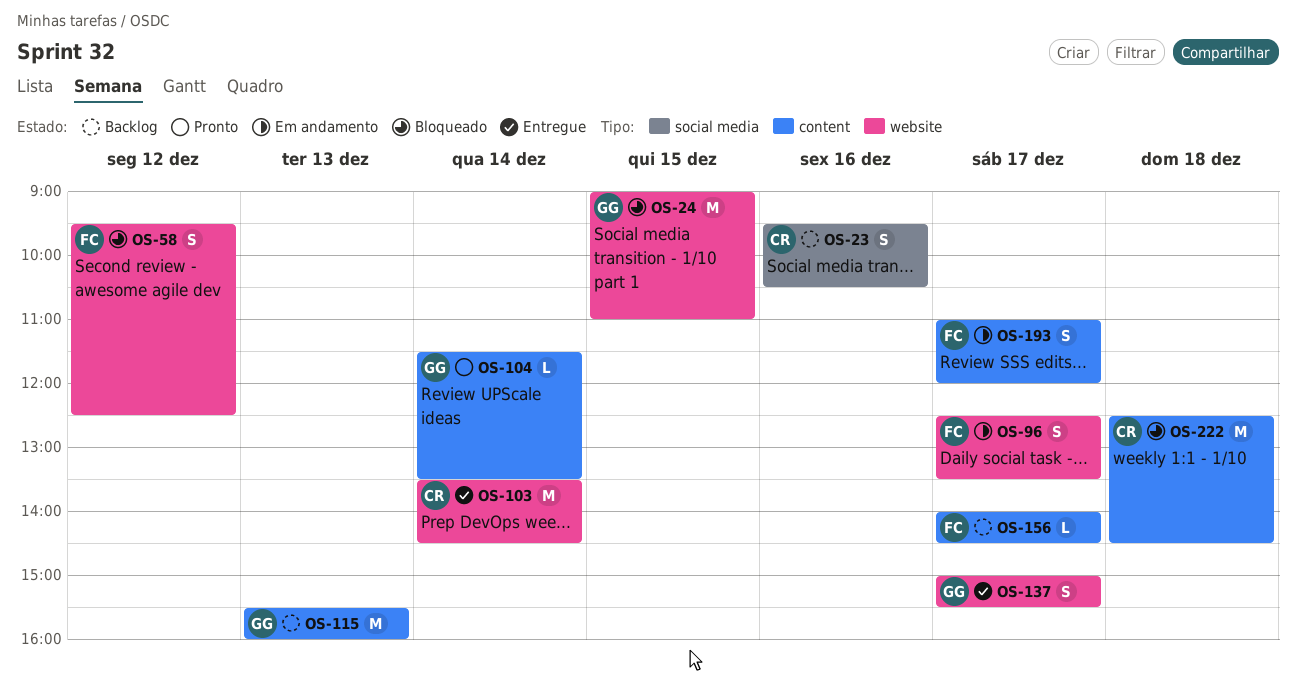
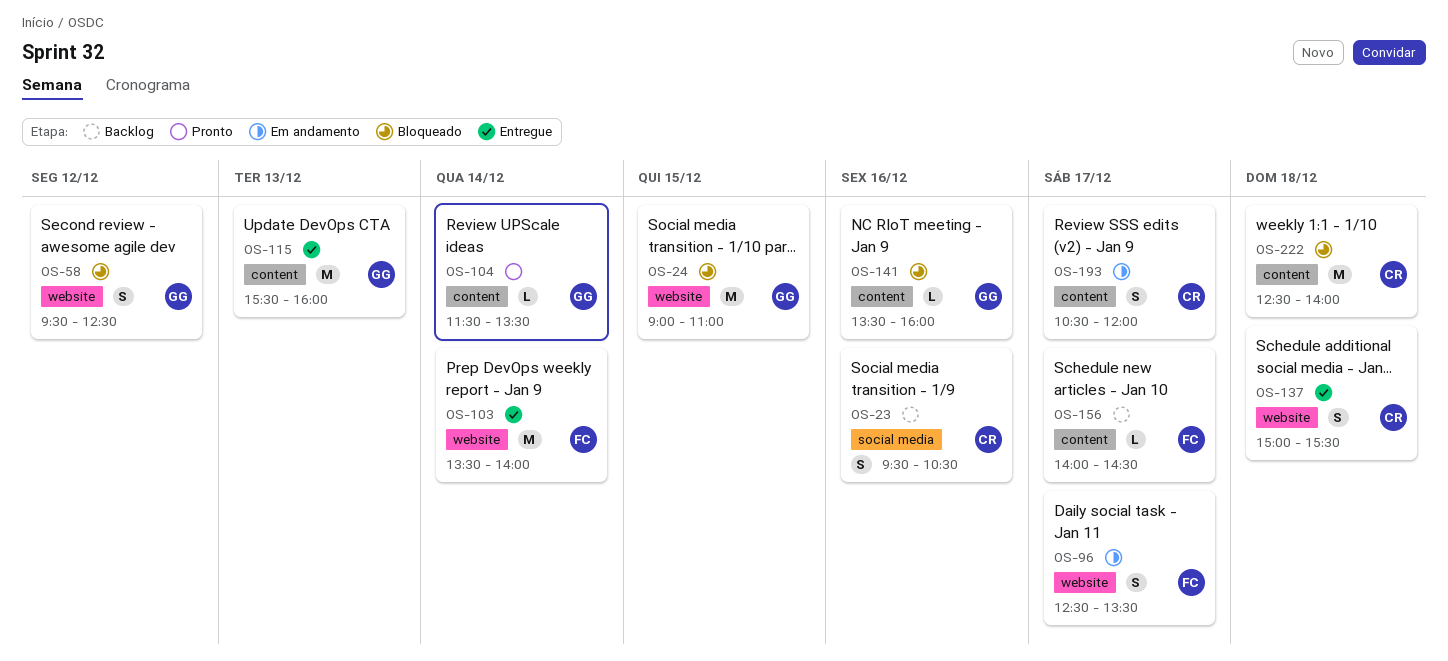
OS-58, owner: FC -> GG
OS-103, owner: CR -> FC
OS-103, ends: 14:30 -> 14:00
OS-115, status: Backlog -> Entregue
OS-137, owner: GG -> CR
OS-137, day: Dec 17 -> Dec 18
OS-141: none -> present
OS-193, owner: FC -> CR
OS-193, begins: 11:00 -> 10:30
OS-222, ends: 14:30 -> 14:00

